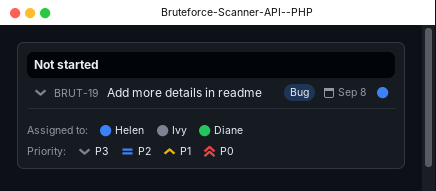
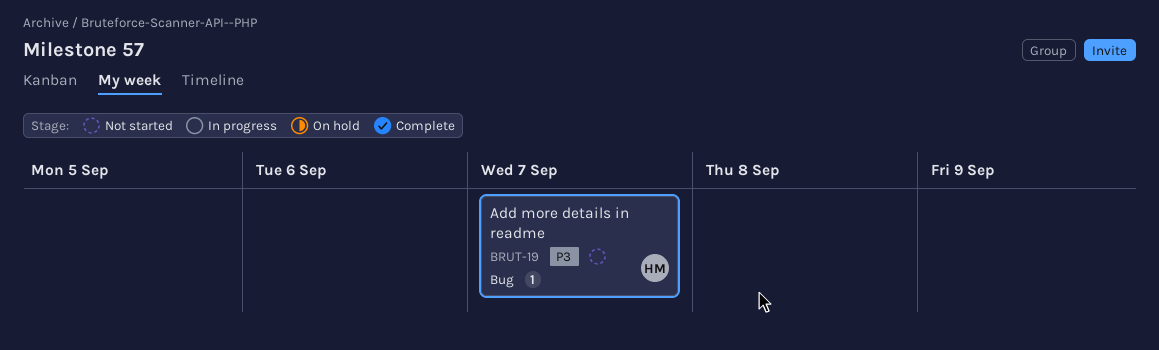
BRUT-19, due: Sep 8 -> Sep 7

